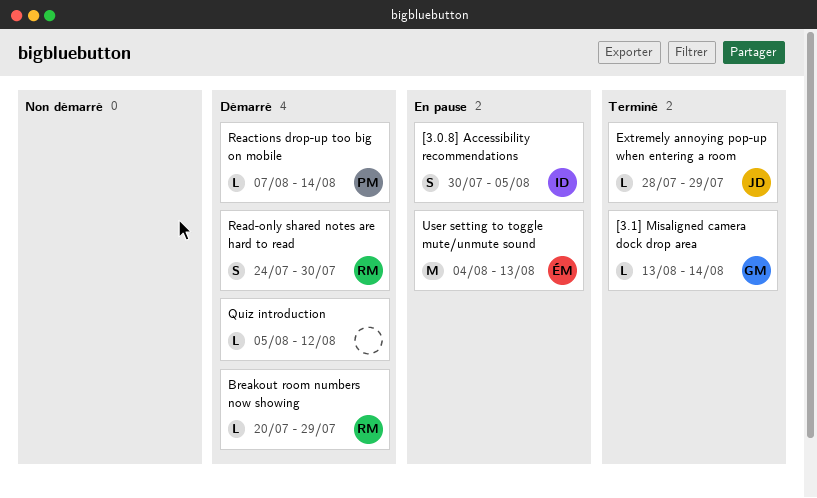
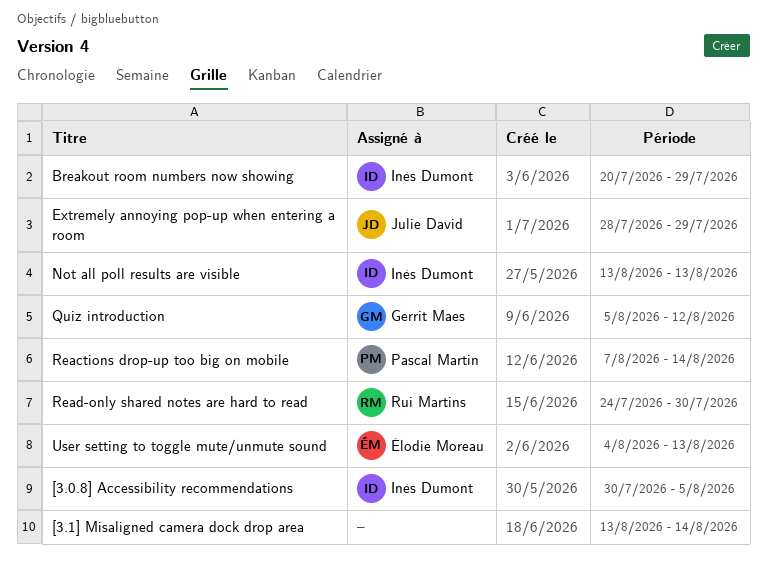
[3.1] Misaligned camera dock drop area, owner: Gerrit Maes -> none
Breakout room numbers now showing, owner: Rui Martins -> Inès Dumont
Not all poll results are visible: none -> present
Quiz introduction, owner: none -> Gerrit Maes

